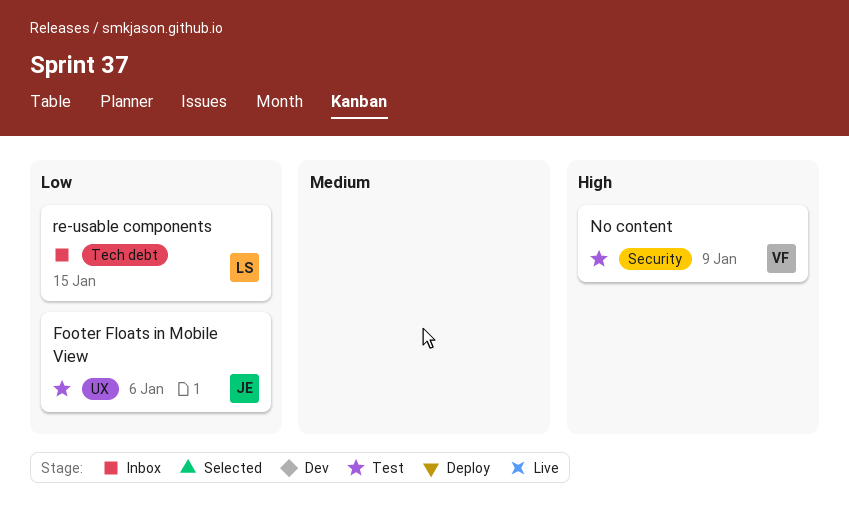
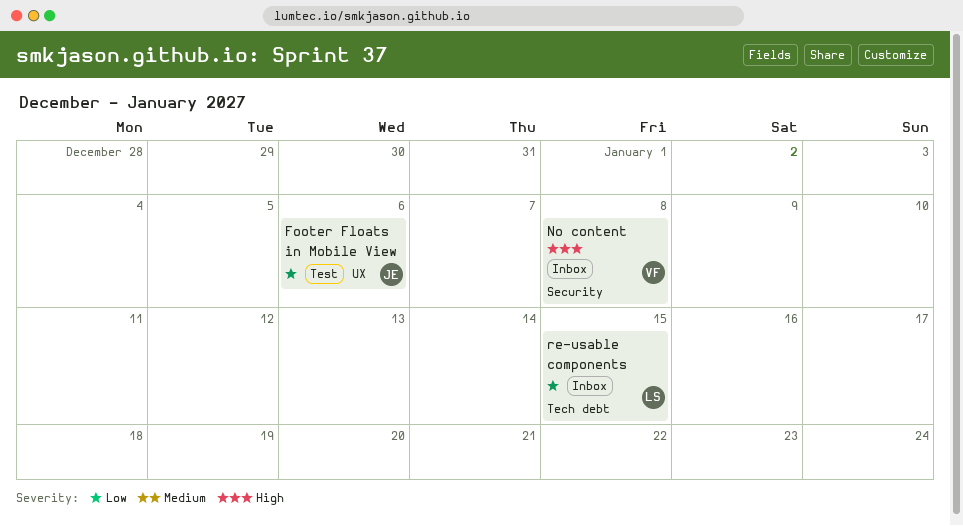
No content, status: Test -> Inbox
No content, due: Jan 9 -> Jan 8

